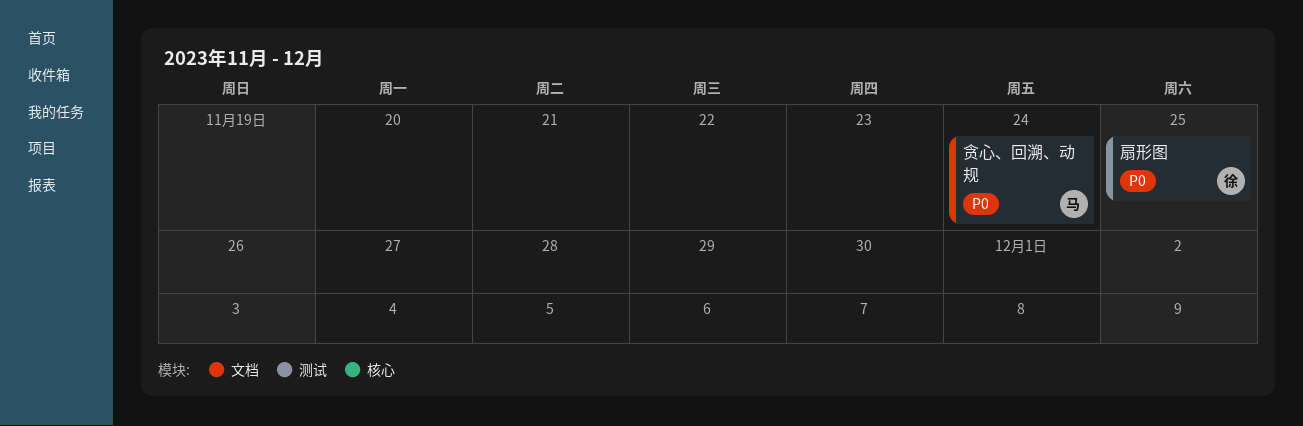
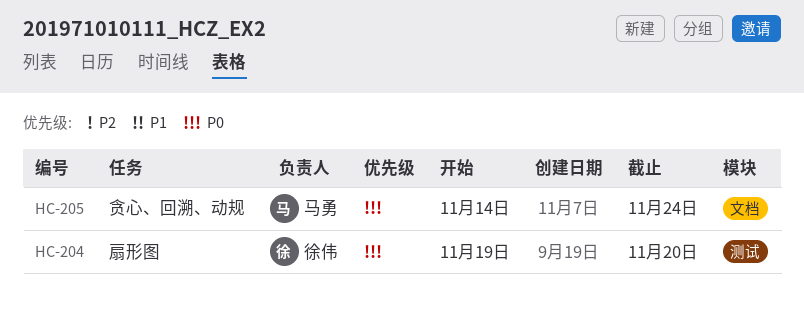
扇形图, due: Nov 25 -> Nov 20

